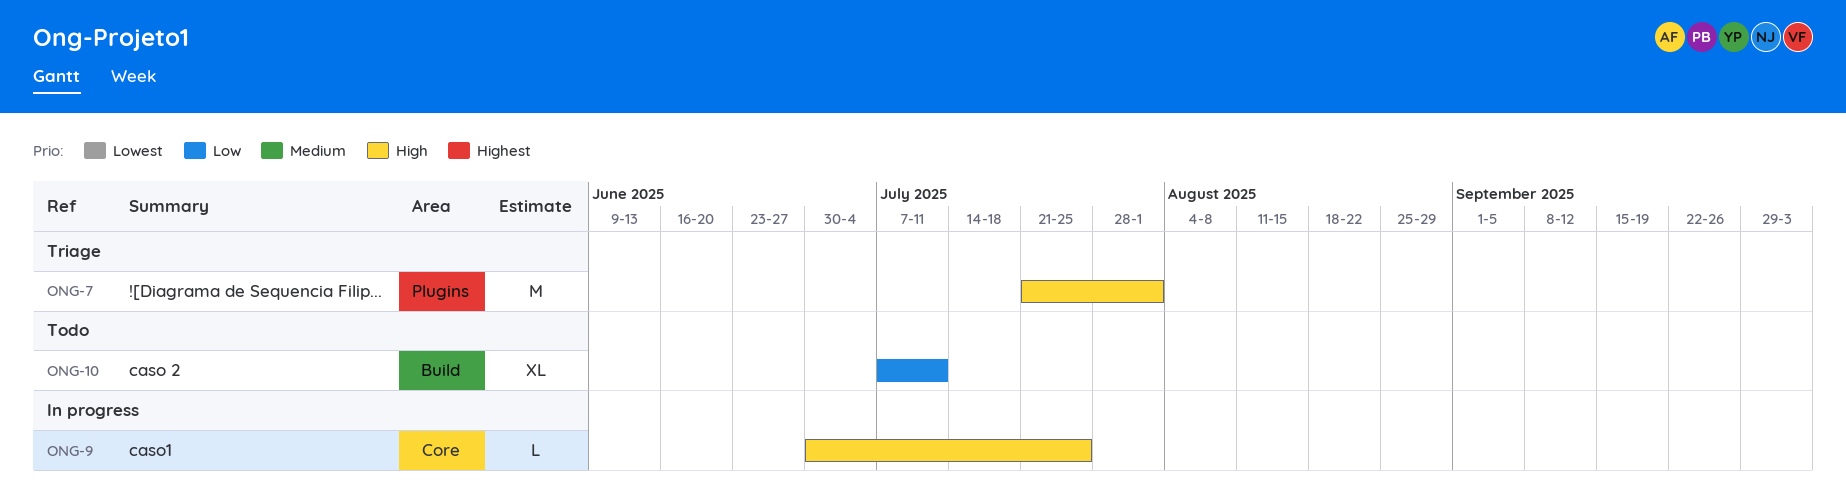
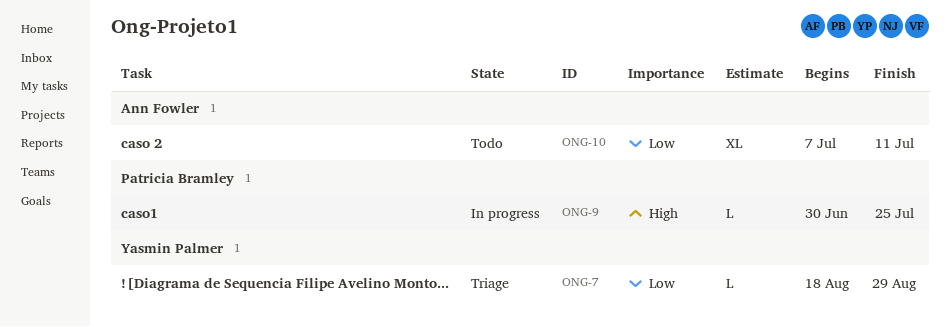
ONG-7, priority: High -> Low
ONG-7, estimate: M -> L
ONG-7, start: Jul 21 -> Aug 18
ONG-7, due: Aug 1 -> Aug 29

